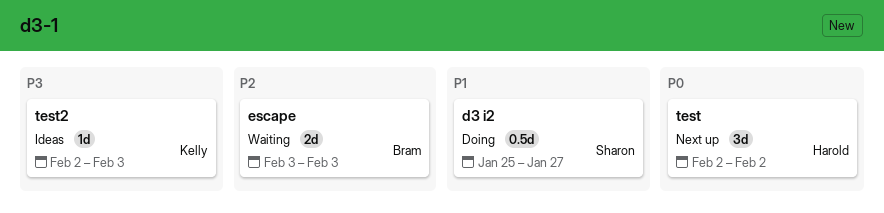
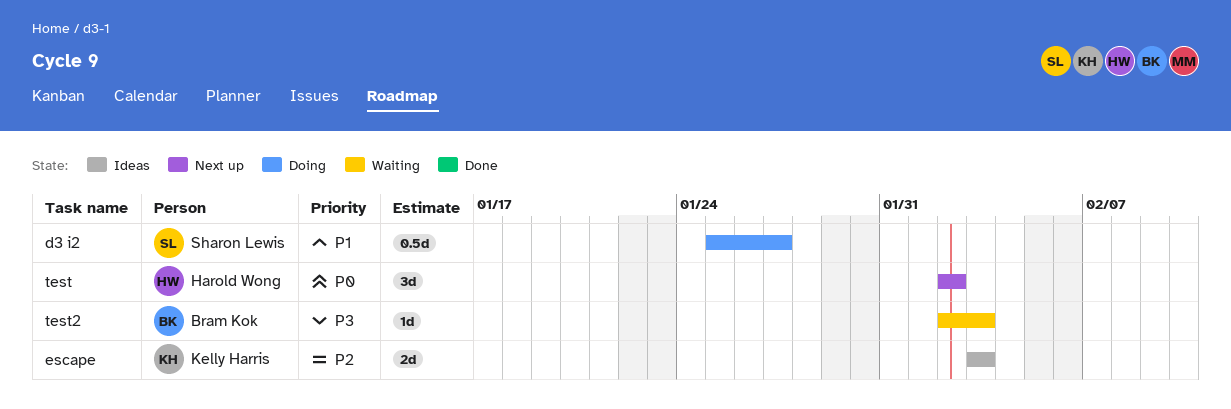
escape, status: Waiting -> Ideas
escape, owner: Bram Kok -> Kelly Harris
test2, status: Ideas -> Waiting
test2, owner: Kelly Harris -> Bram Kok

